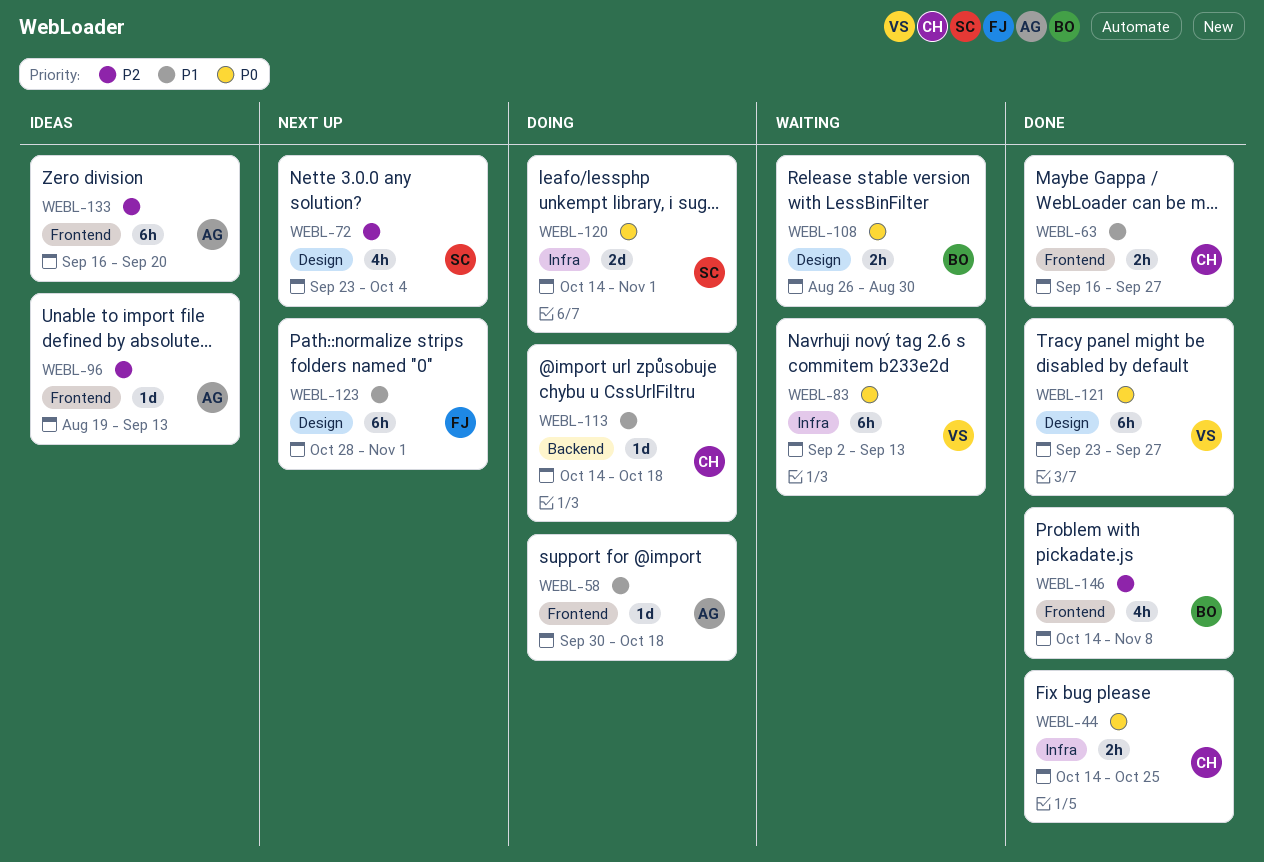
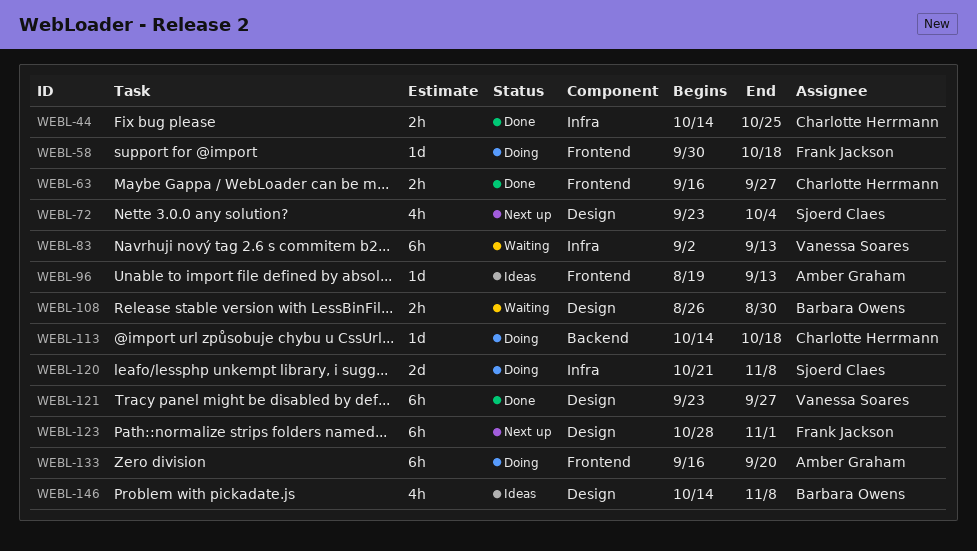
WEBL-58, owner: Amber Graham -> Frank Jackson
WEBL-120, start: Oct 14 -> Oct 21
WEBL-120, due: Nov 1 -> Nov 8
WEBL-133, status: Ideas -> Doing
WEBL-146, status: Done -> Ideas
WEBL-146, label: Frontend -> Design

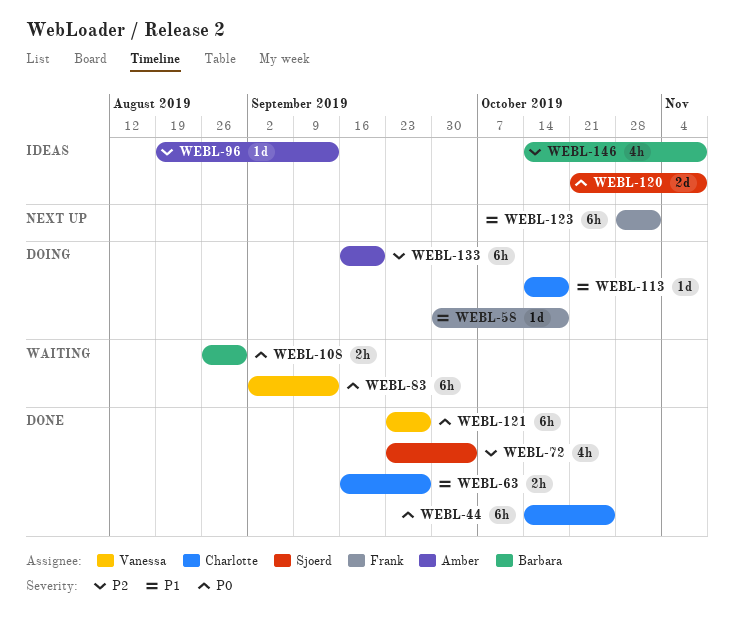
WEBL-44, estimate: 2h -> 6h
WEBL-72, status: Next up -> Done
WEBL-120, status: Doing -> Ideas

